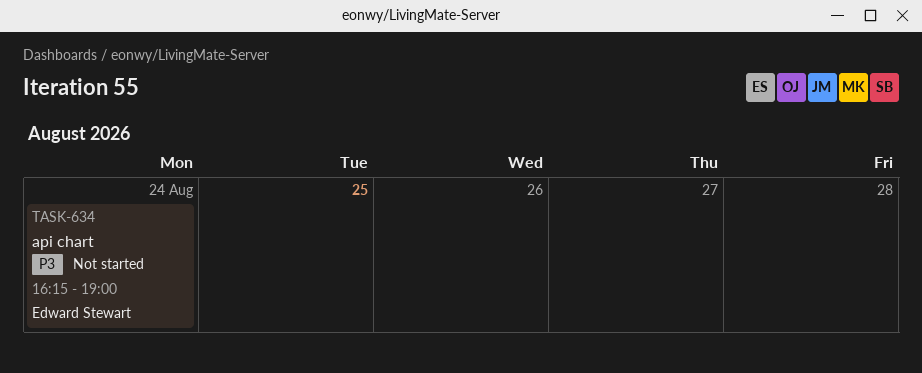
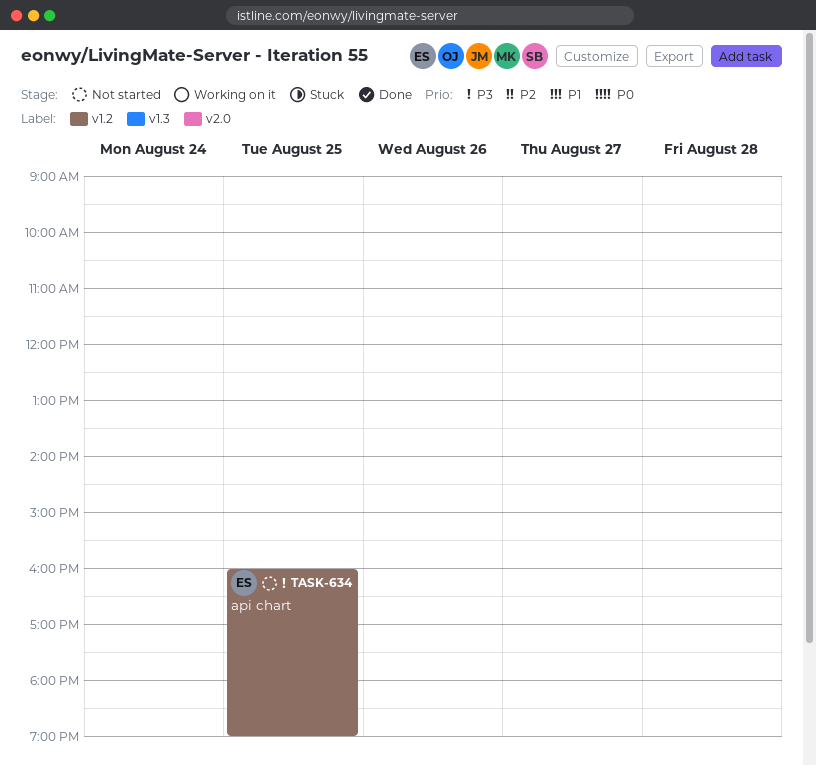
TASK-634, day: Aug 24 -> Aug 25
TASK-634, begins: 16:15 -> 16:00

